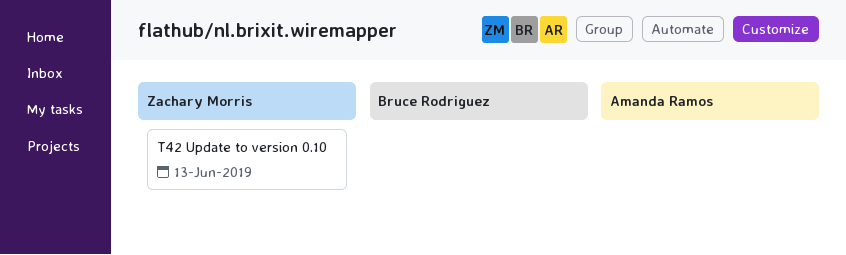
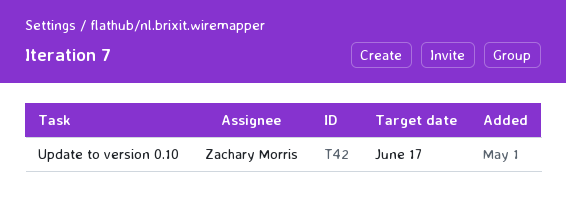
T42, due: Jun 13 -> Jun 17

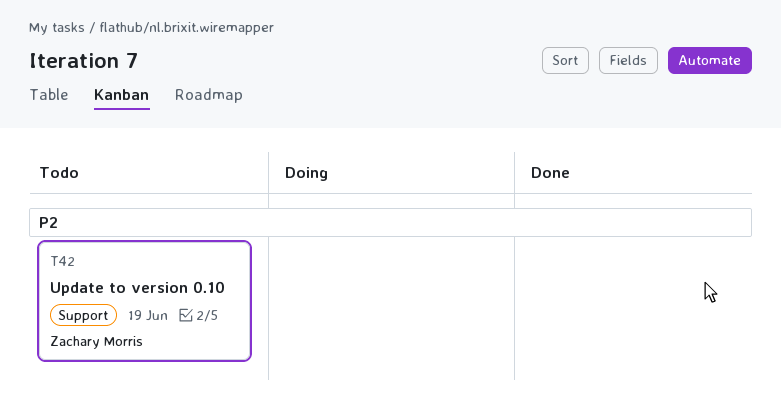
T42, due: Jun 17 -> Jun 19

